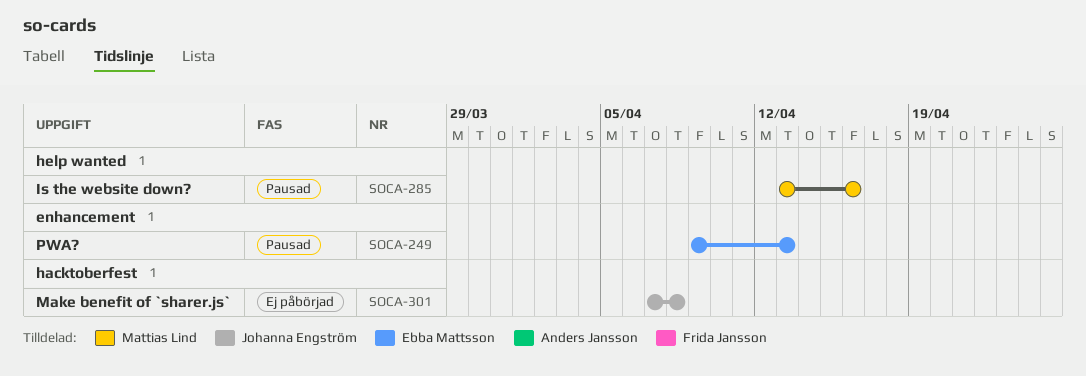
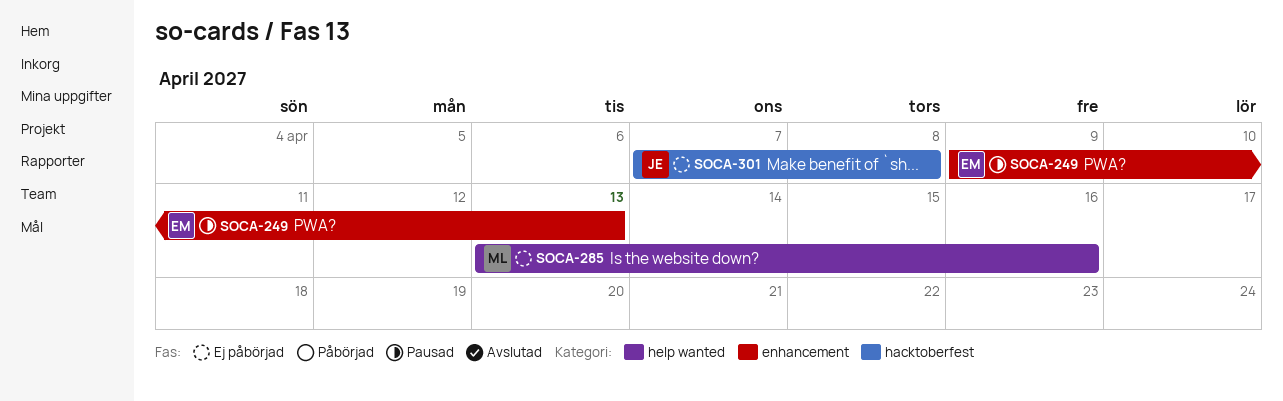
SOCA-285, status: Pausad -> Ej påbörjad

